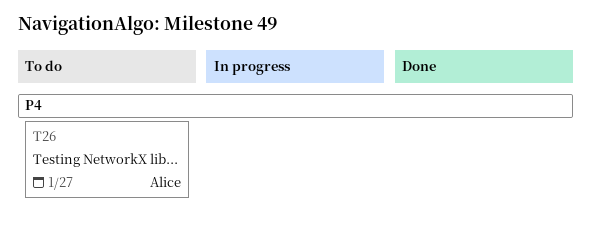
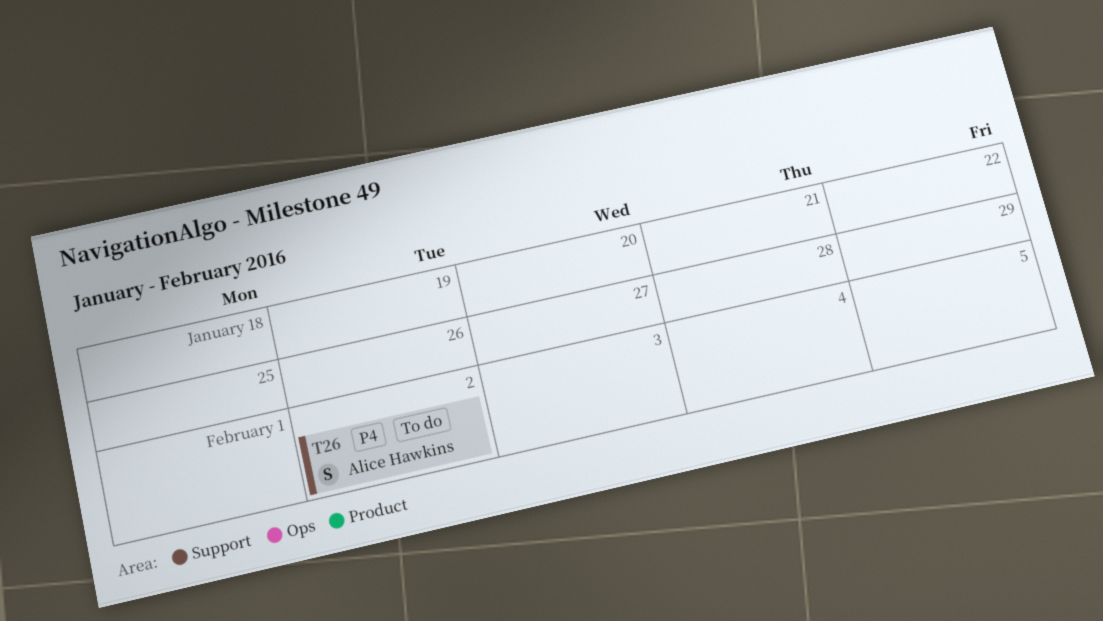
T26, due: Jan 27 -> Feb 2

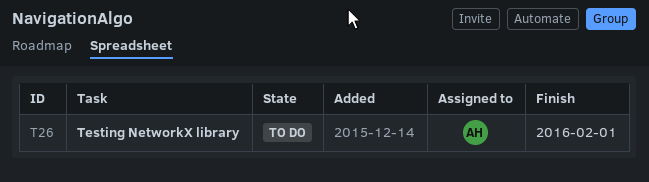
T26, due: Feb 2 -> Feb 1

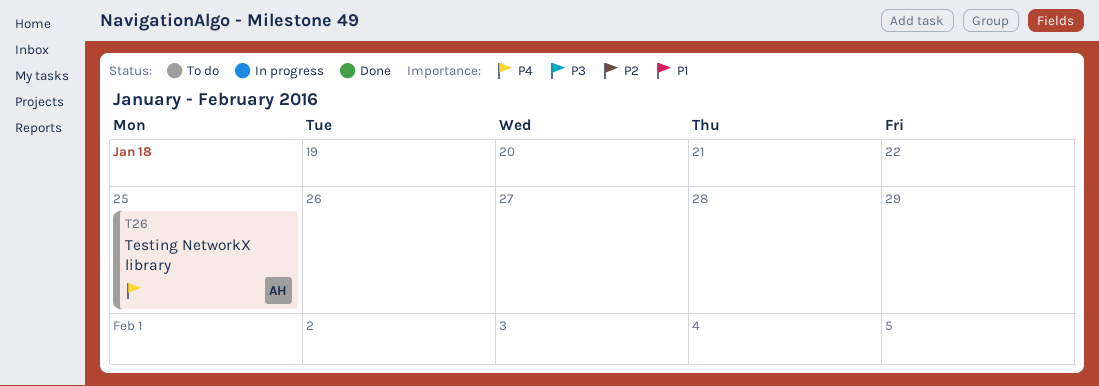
T26, due: Feb 1 -> Jan 25

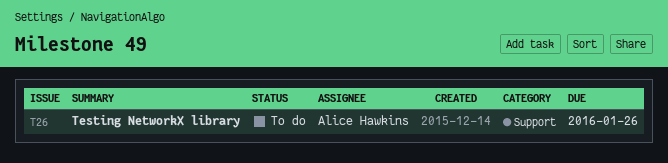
T26, due: Jan 25 -> Jan 26

